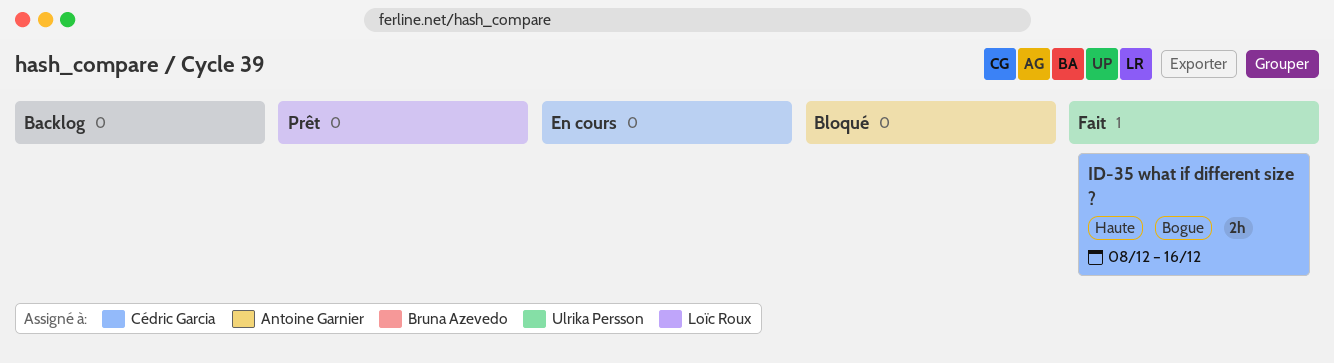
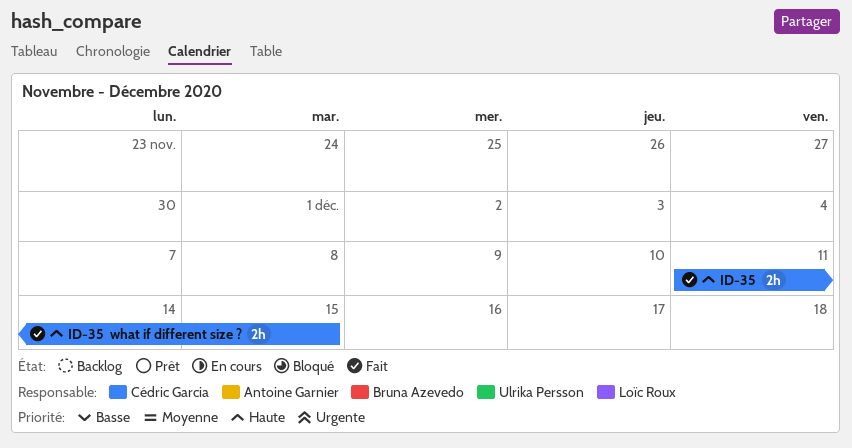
ID-35, start: Dec 8 -> Dec 11
ID-35, due: Dec 16 -> Dec 15

